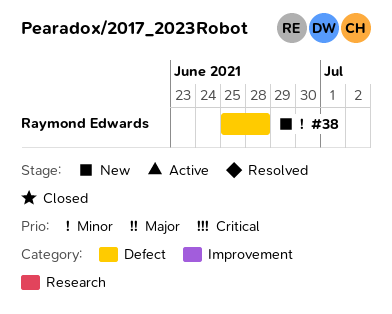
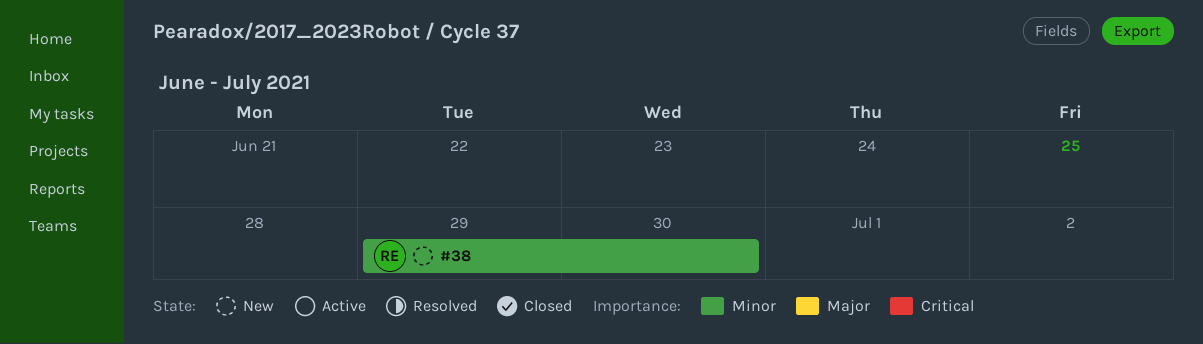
#38, start: Jun 25 -> Jun 29
#38, due: Jun 28 -> Jun 30

